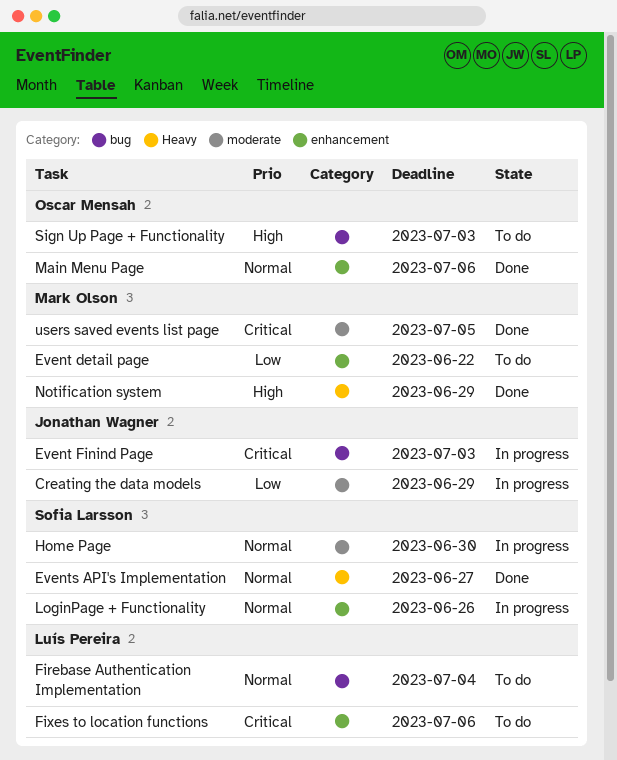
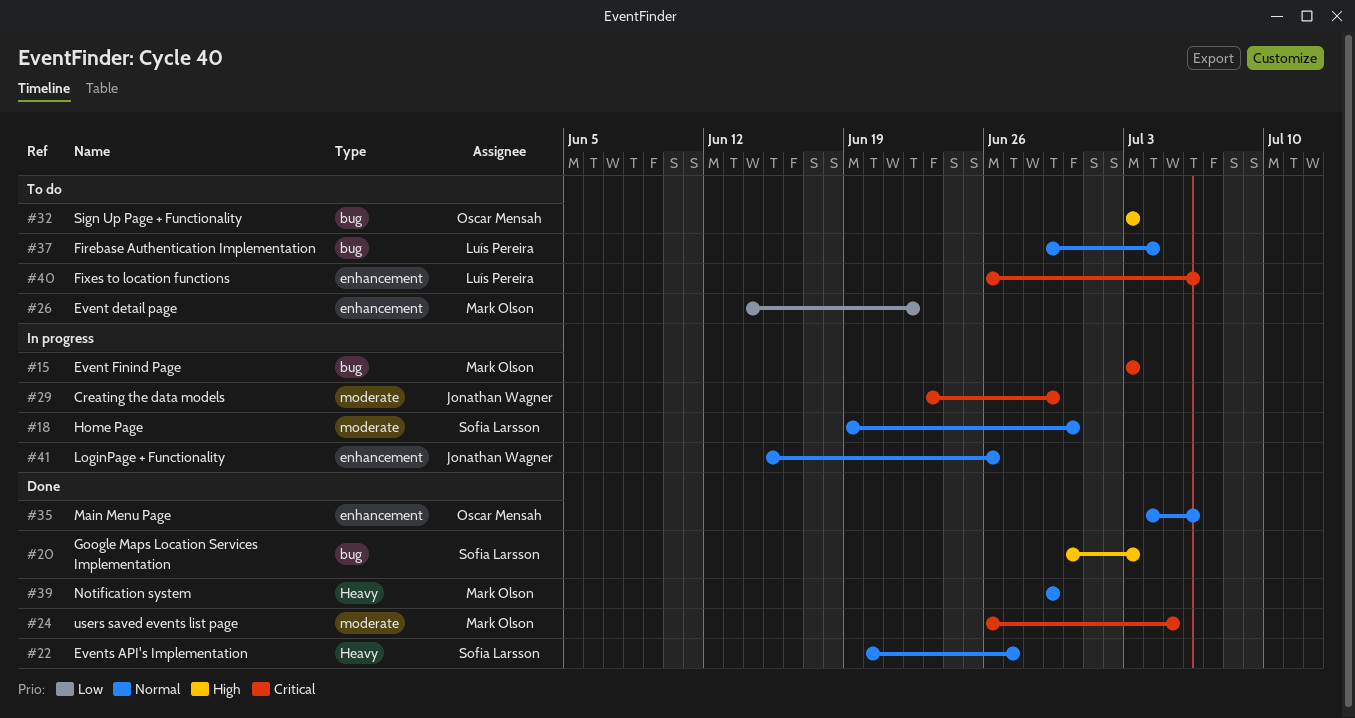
Creating the data models, priority: Low -> Critical
Event Finind Page, owner: Jonathan Wagner -> Mark Olson
Google Maps Location Services Implementation: none -> present
LoginPage + Functionality, owner: Sofia Larsson -> Jonathan Wagner
Notification system, priority: High -> Normal

